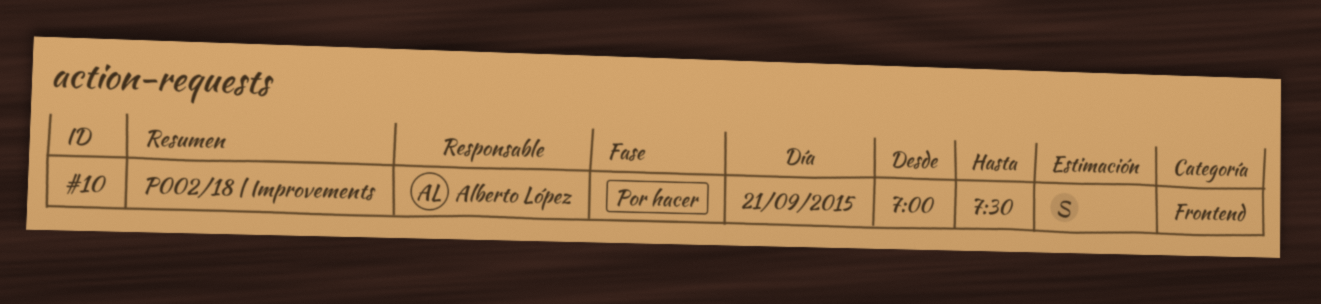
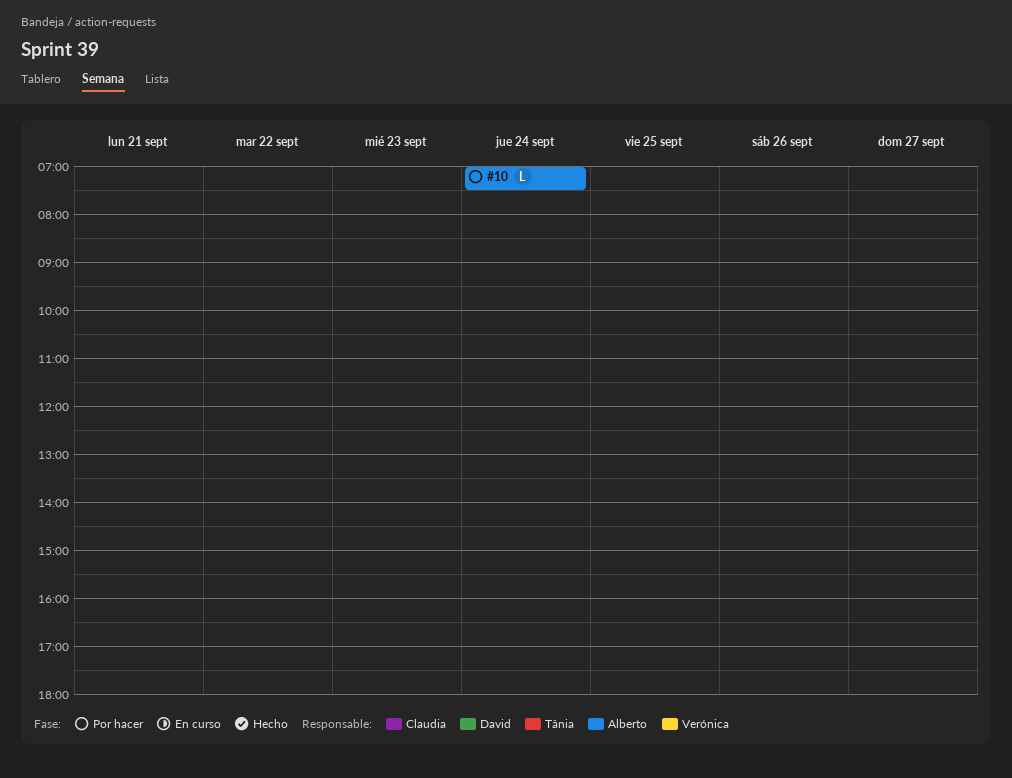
#10, estimate: S -> L
#10, day: Sep 21 -> Sep 24

